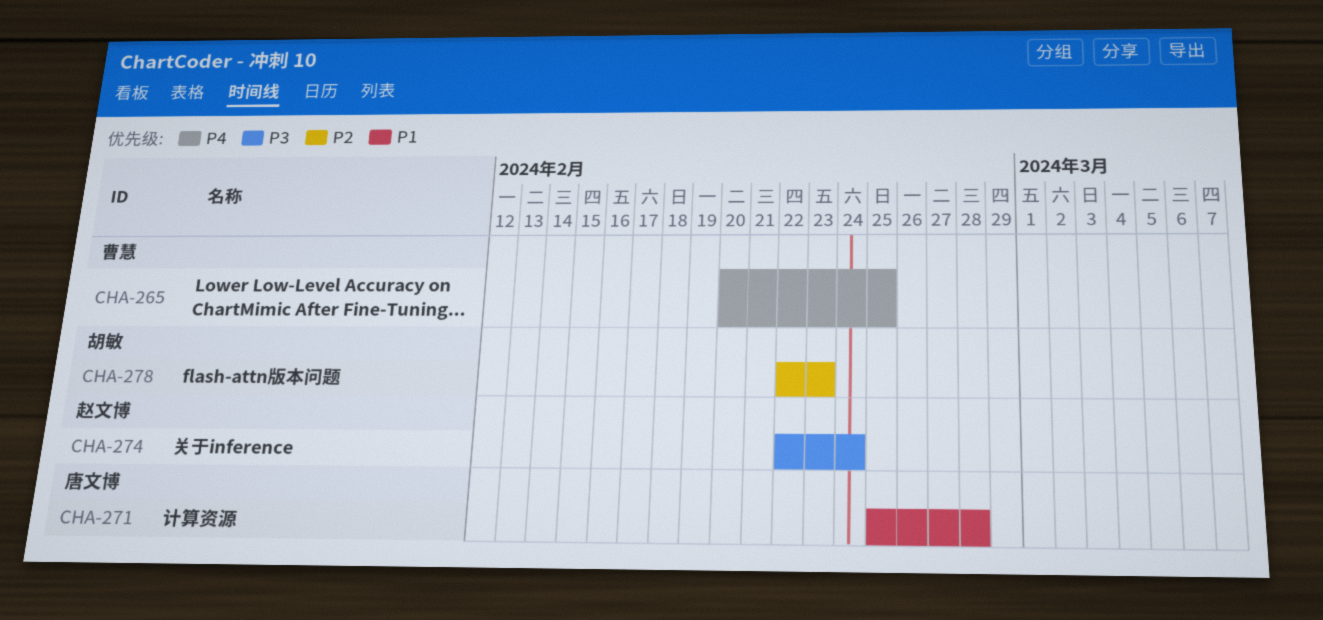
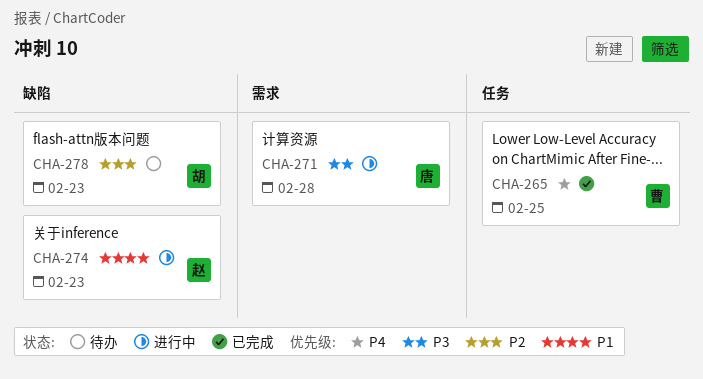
CHA-271, priority: P1 -> P3
CHA-274, priority: P3 -> P1
CHA-274, due: Feb 24 -> Feb 23

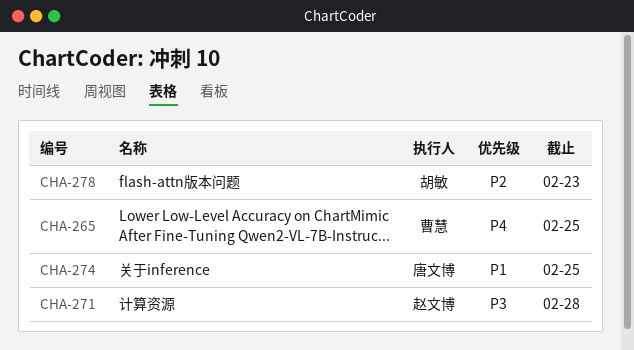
CHA-271, owner: 唐文博 -> 赵文博
CHA-274, owner: 赵文博 -> 唐文博
CHA-274, due: Feb 23 -> Feb 25

